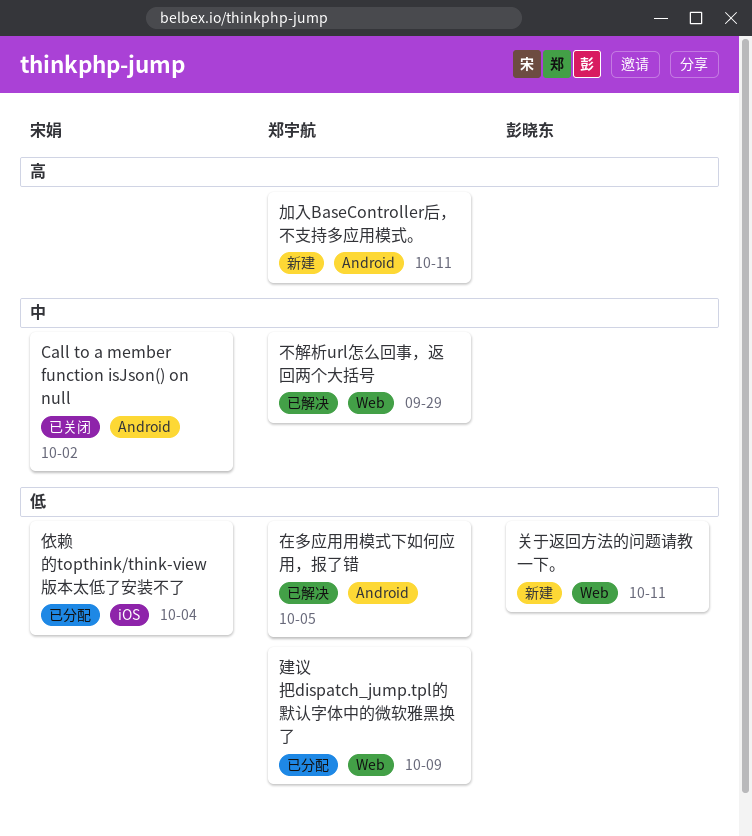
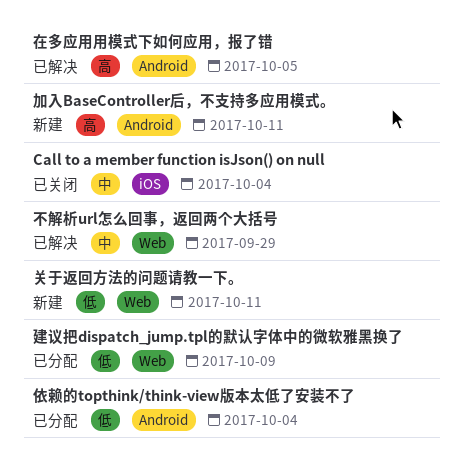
Call to a member function isJson() on null, label: Android -> iOS
Call to a member function isJson() on null, due: Oct 2 -> Oct 4
依赖的topthink/think-view版本太低了安装不了, label: iOS -> Android
在多应用用模式下如何应用，报了错, priority: 低 -> 高

